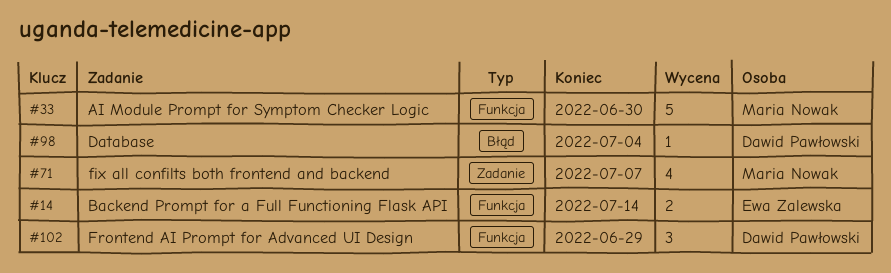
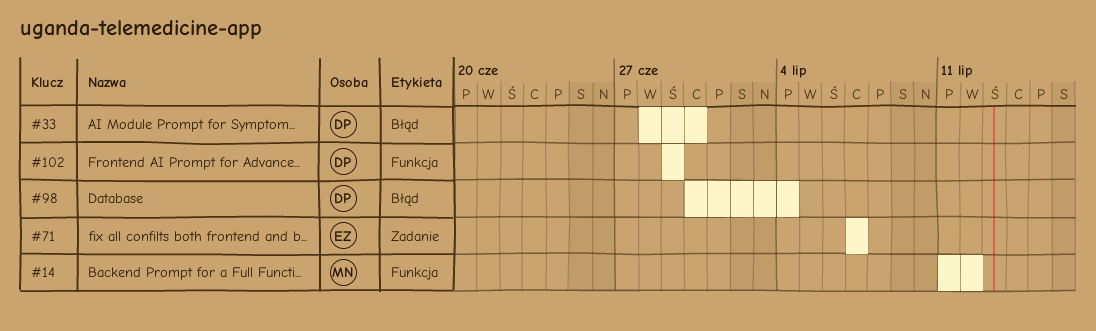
#14, owner: Ewa Zalewska -> Maria Nowak
#14, due: Jul 14 -> Jul 12
#33, owner: Maria Nowak -> Dawid Pawłowski
#33, label: Funkcja -> Błąd
#71, owner: Maria Nowak -> Ewa Zalewska

